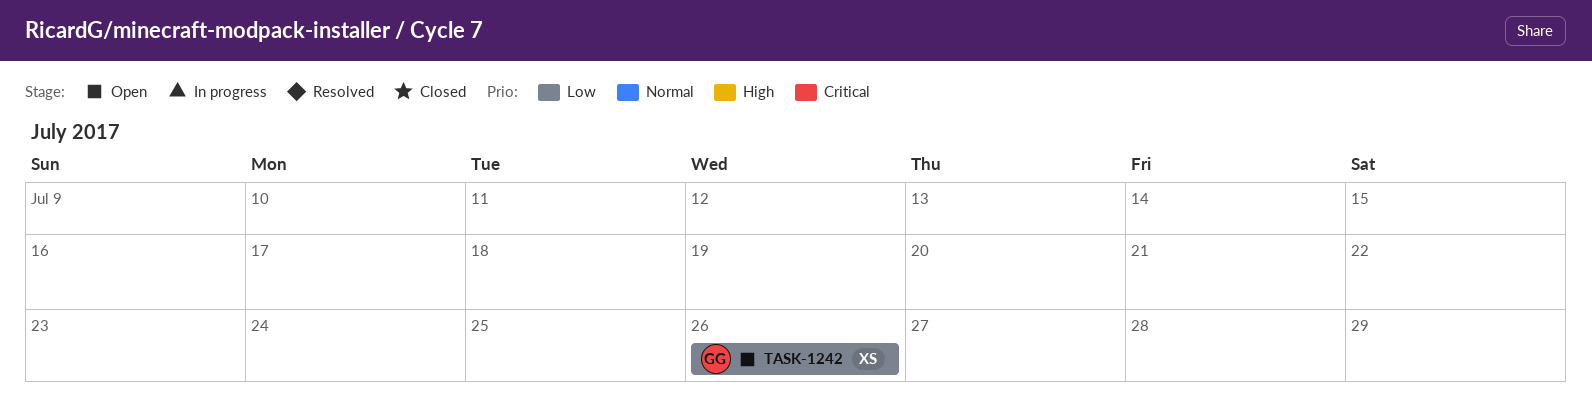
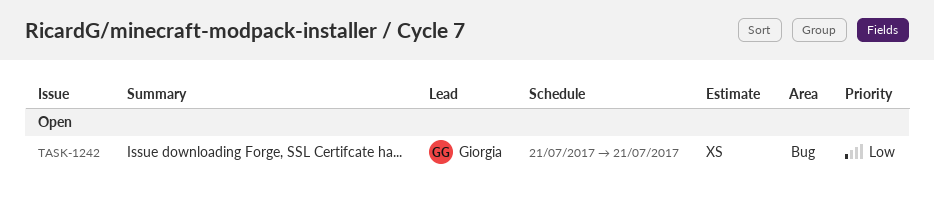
TASK-1242, start: Jul 26 -> Jul 21
TASK-1242, due: Jul 26 -> Jul 21

